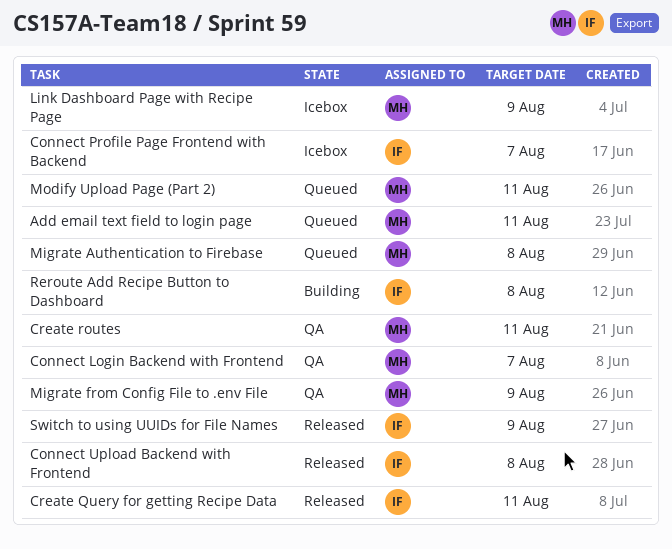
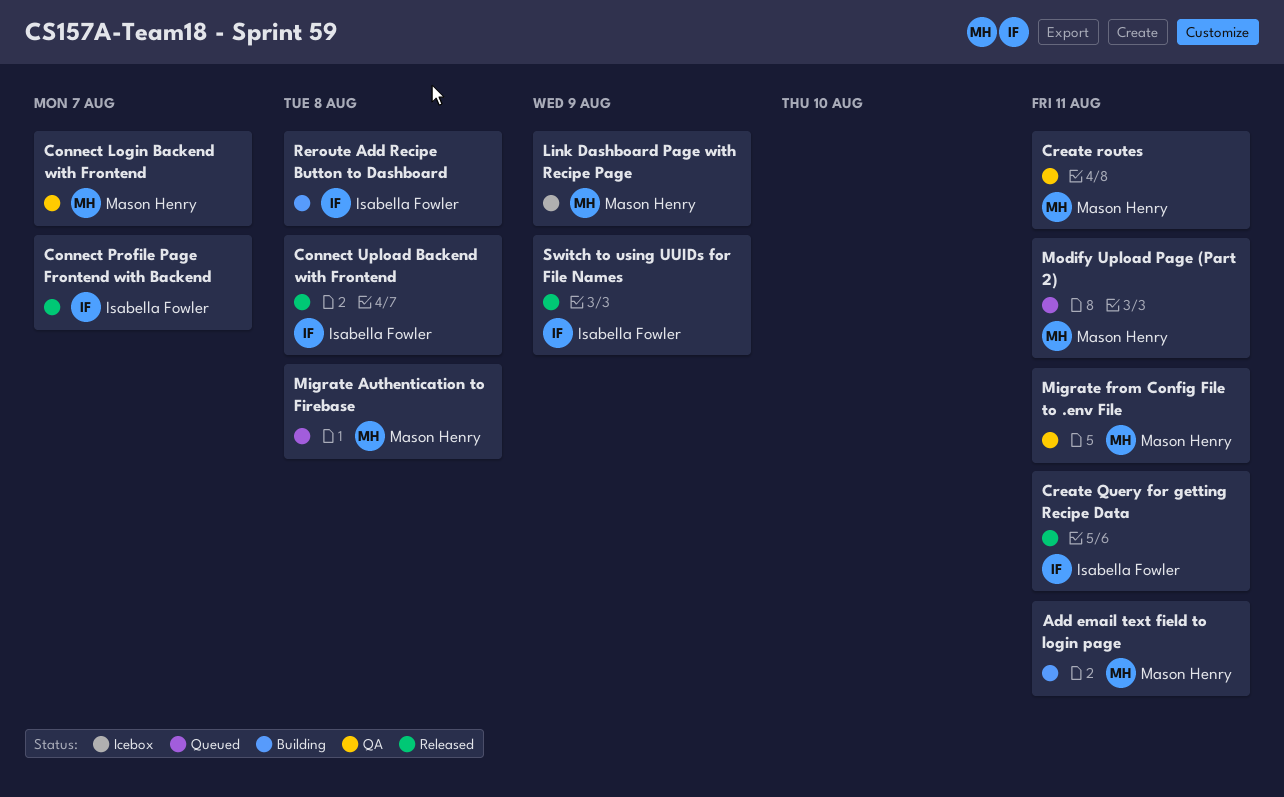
Add email text field to login page, status: Queued -> Building
Connect Profile Page Frontend with Backend, status: Icebox -> Released
Migrate from Config File to .env File, due: Aug 9 -> Aug 11

